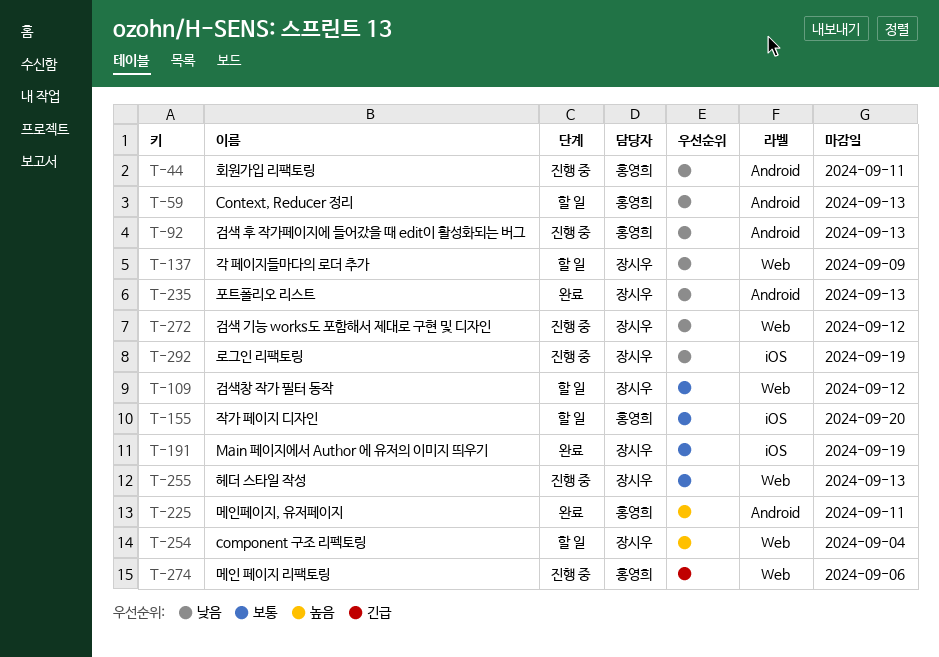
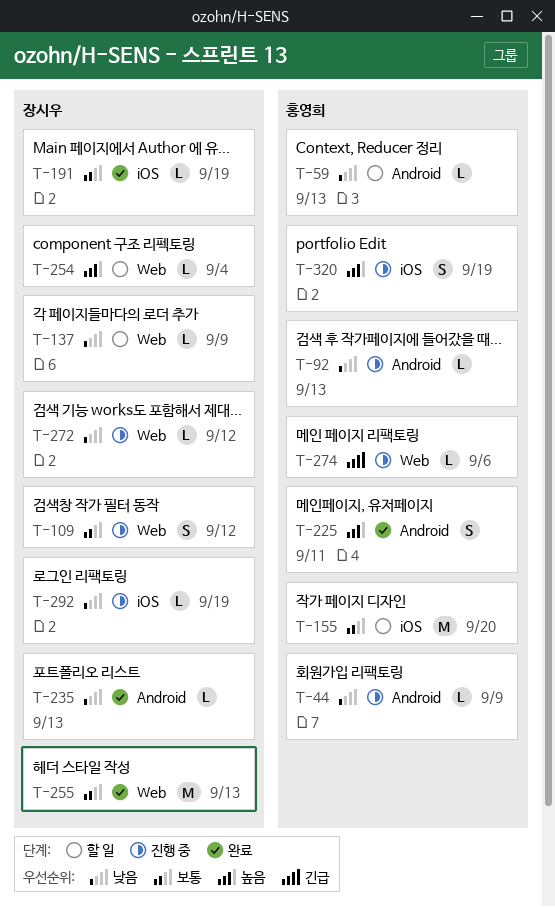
T-44, due: Sep 11 -> Sep 9
T-109, status: 할 일 -> 진행 중
T-255, status: 진행 중 -> 완료
T-320: none -> present

